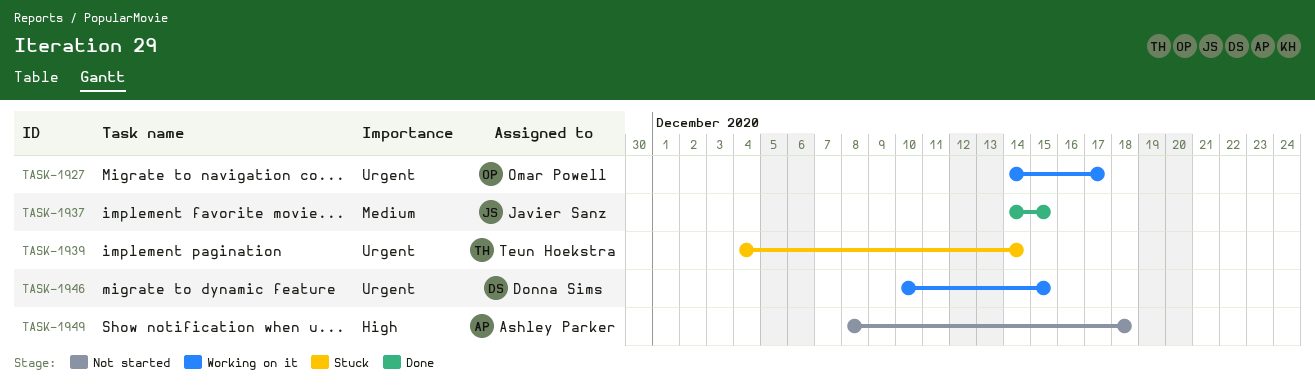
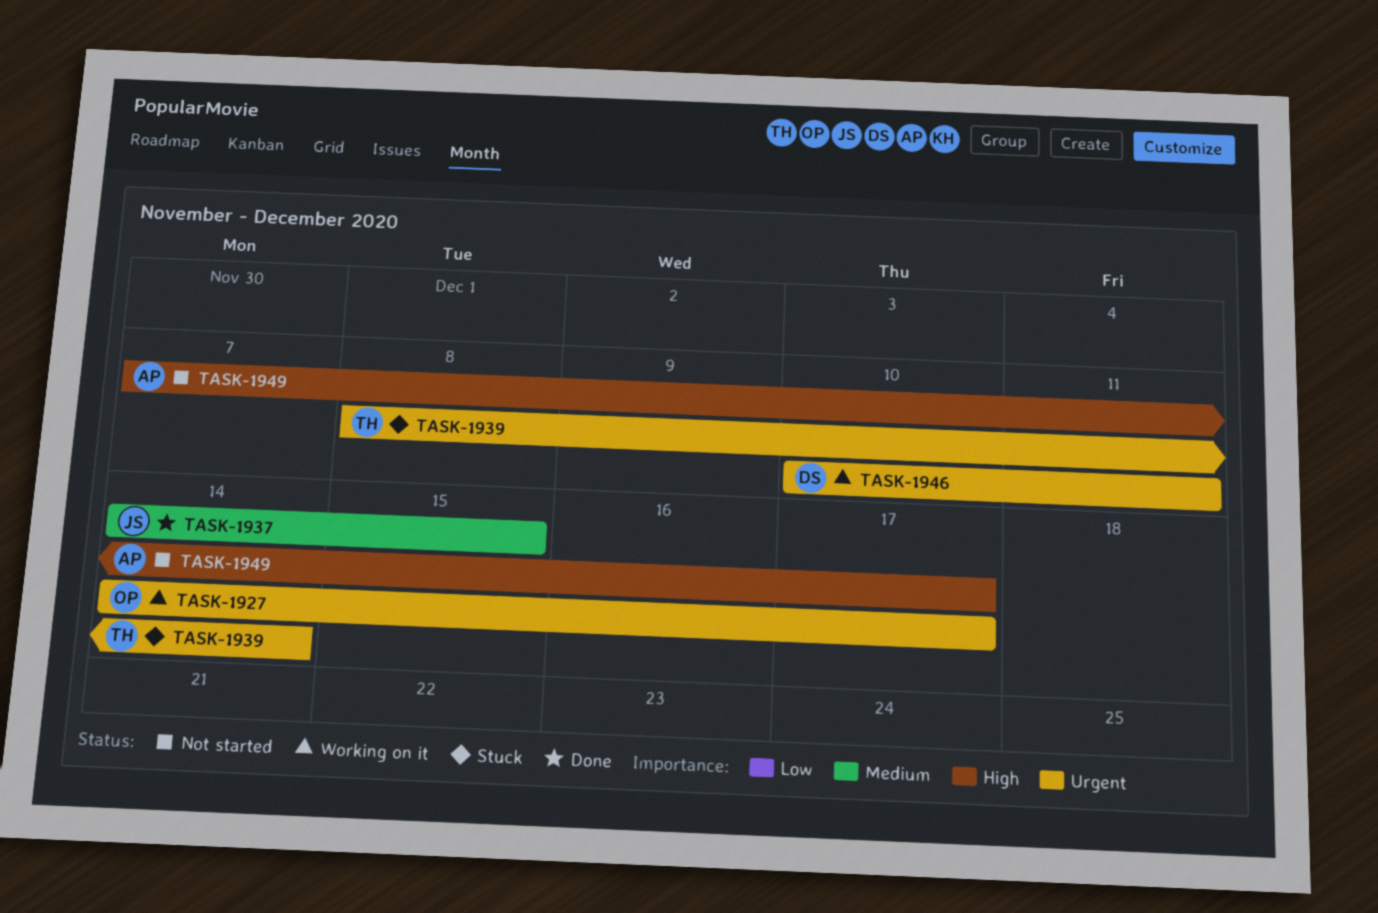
TASK-1939, start: Dec 4 -> Dec 8
TASK-1946, due: Dec 15 -> Dec 11
TASK-1949, start: Dec 8 -> Dec 7
TASK-1949, due: Dec 18 -> Dec 17

